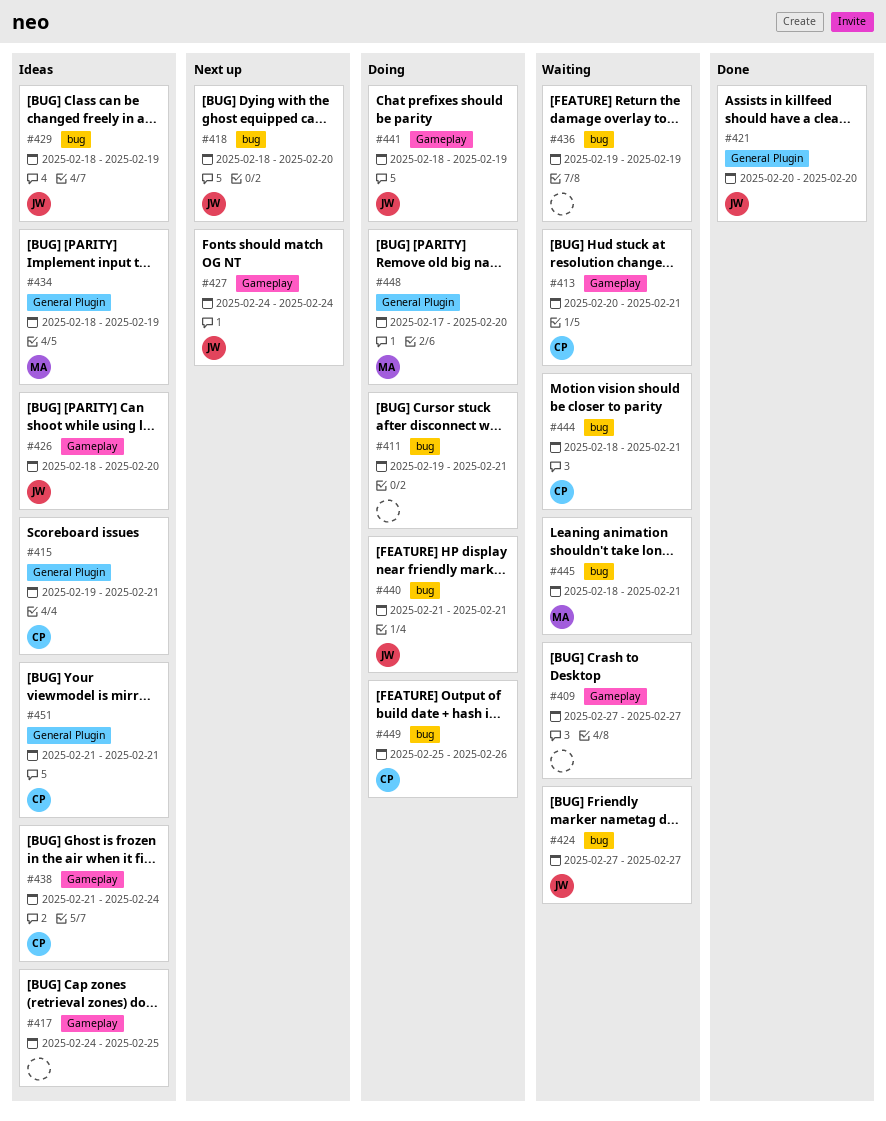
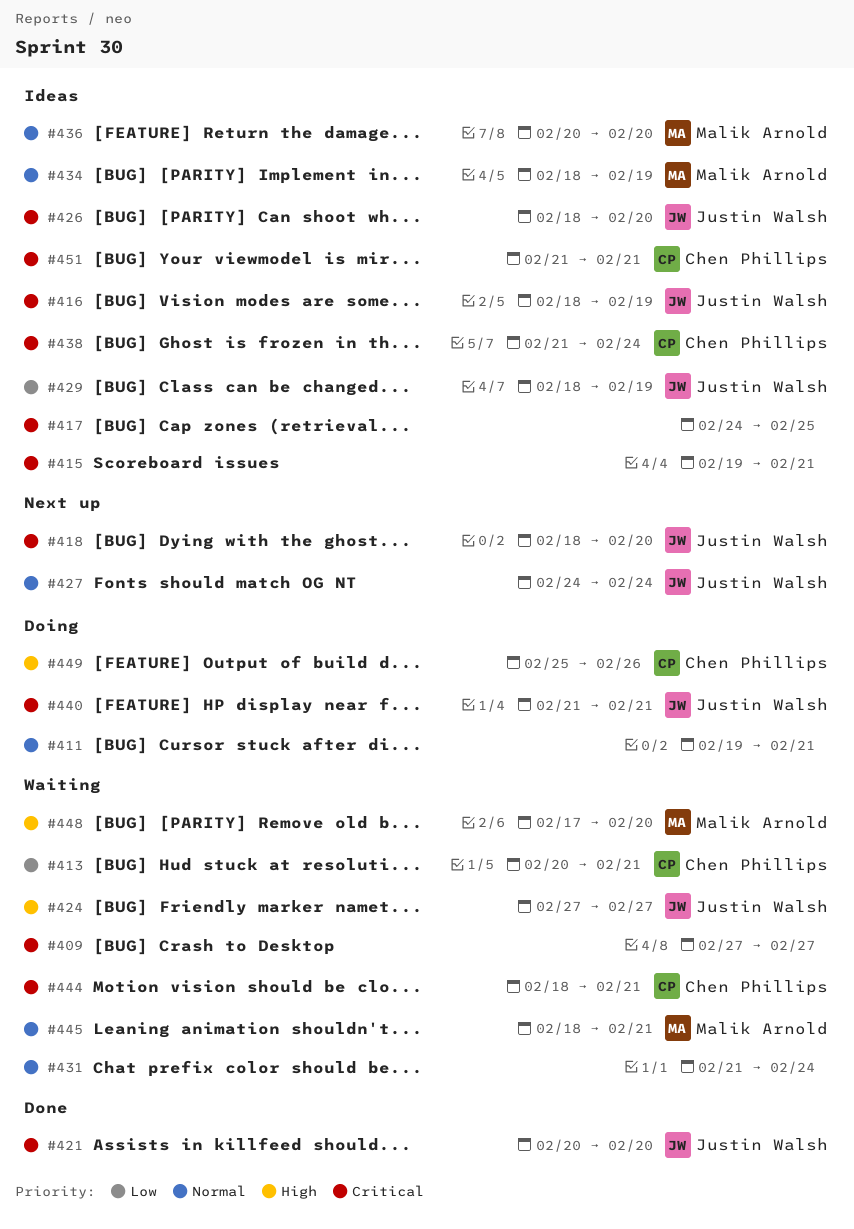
#415, owner: Chen Phillips -> none
#416: none -> present
#431: none -> present
#436, status: Waiting -> Ideas
#436, owner: none -> Malik Arnold
#436, start: Feb 19 -> Feb 20
#436, due: Feb 19 -> Feb 20
#441: present -> none
#448, status: Doing -> Waiting

